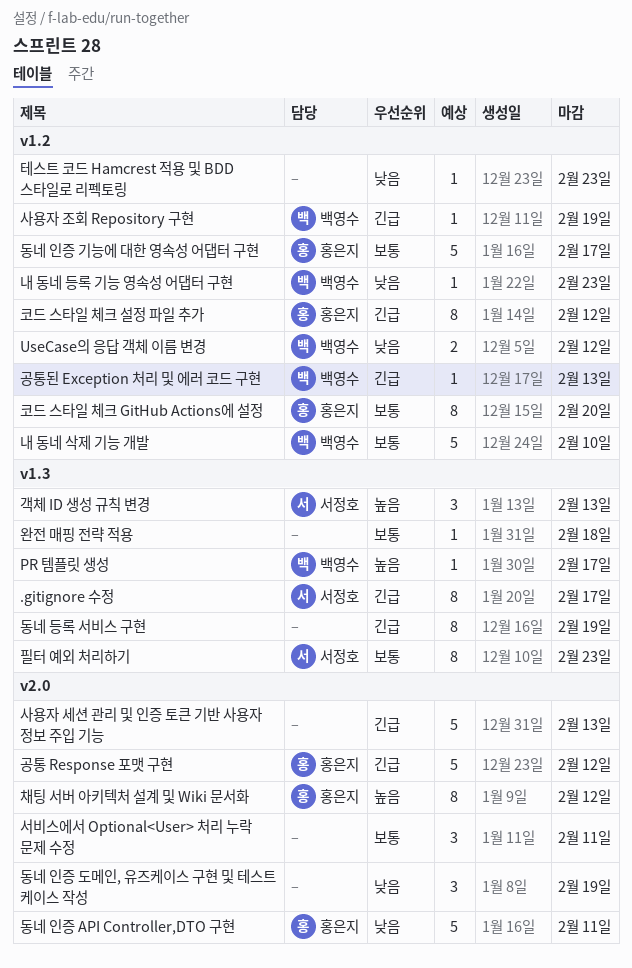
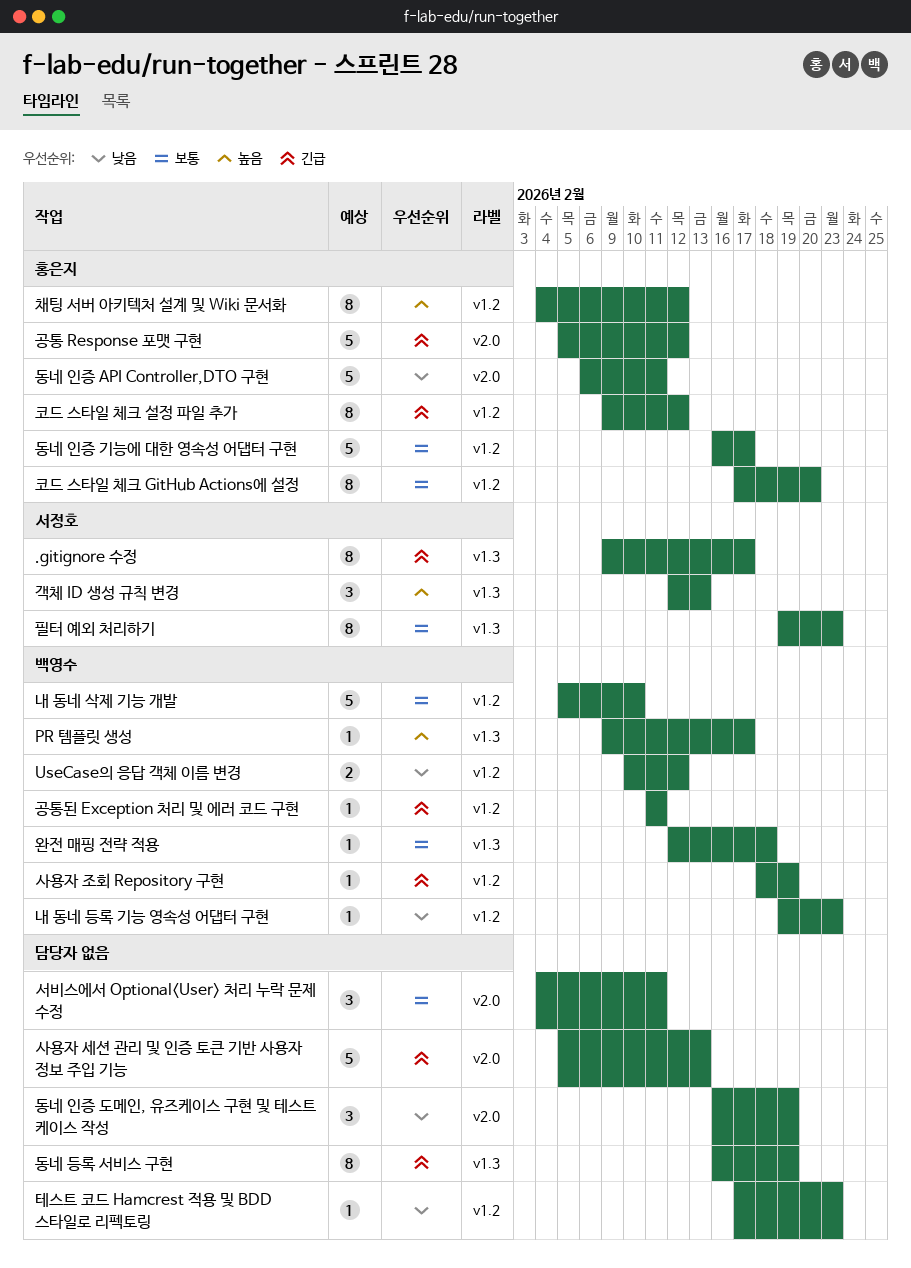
공통된 Exception 처리 및 에러 코드 구현, due: Feb 13 -> Feb 11
완전 매핑 전략 적용, owner: none -> 백영수
채팅 서버 아키텍처 설계 및 Wiki 문서화, label: v2.0 -> v1.2

